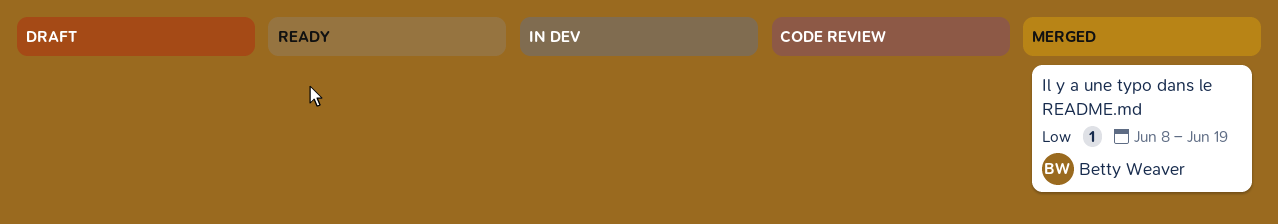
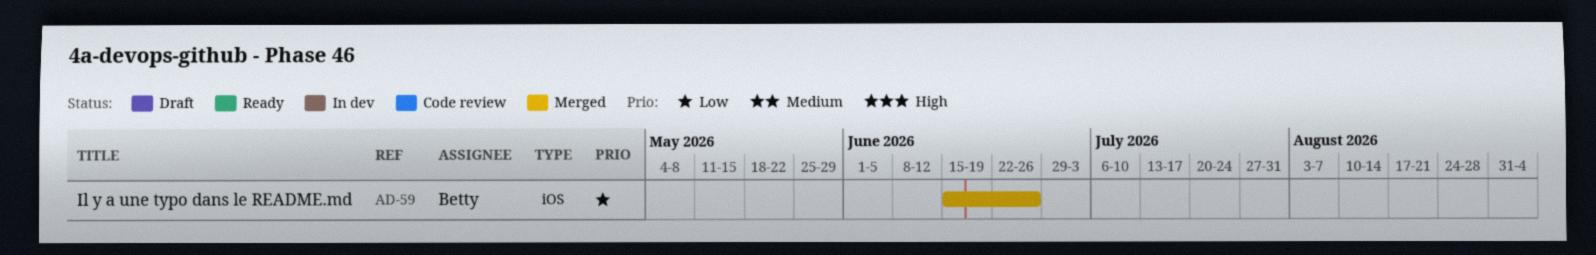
Il y a une typo dans le README.md, start: Jun 8 -> Jun 15
Il y a une typo dans le README.md, due: Jun 19 -> Jun 26

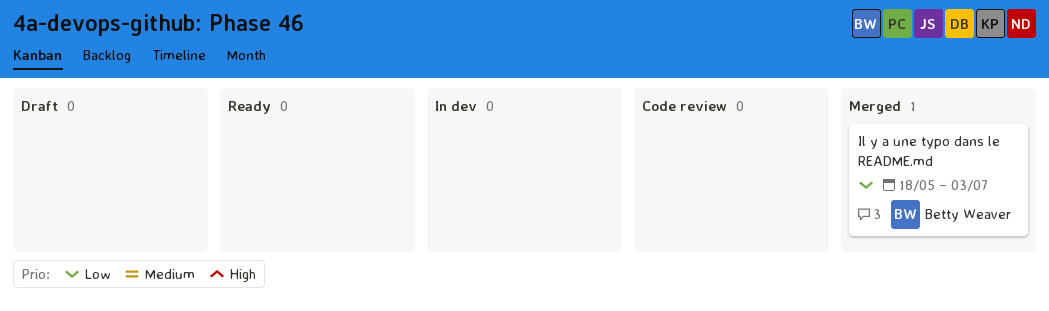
Il y a une typo dans le README.md, start: Jun 15 -> May 18
Il y a une typo dans le README.md, due: Jun 26 -> Jul 3

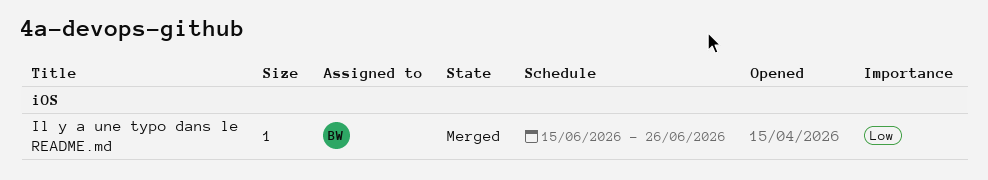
Il y a une typo dans le README.md, start: May 18 -> Jun 15
Il y a une typo dans le README.md, due: Jul 3 -> Jun 26

